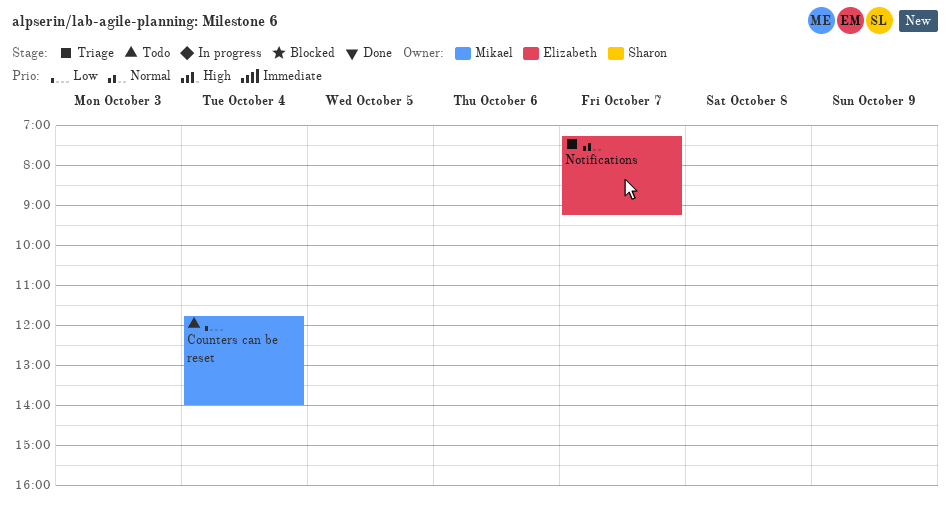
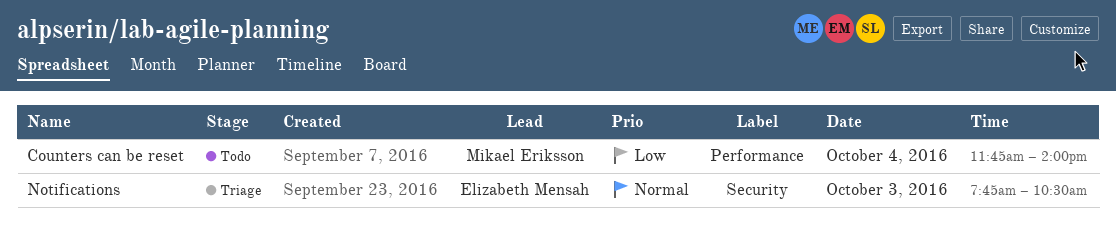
Notifications, day: Oct 7 -> Oct 3
Notifications, begins: 07:15 -> 07:45
Notifications, ends: 09:15 -> 10:30

